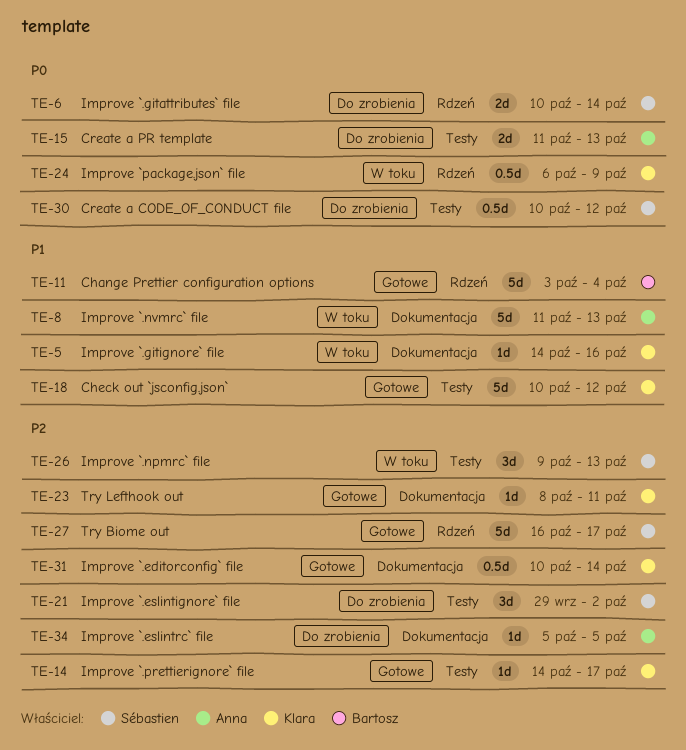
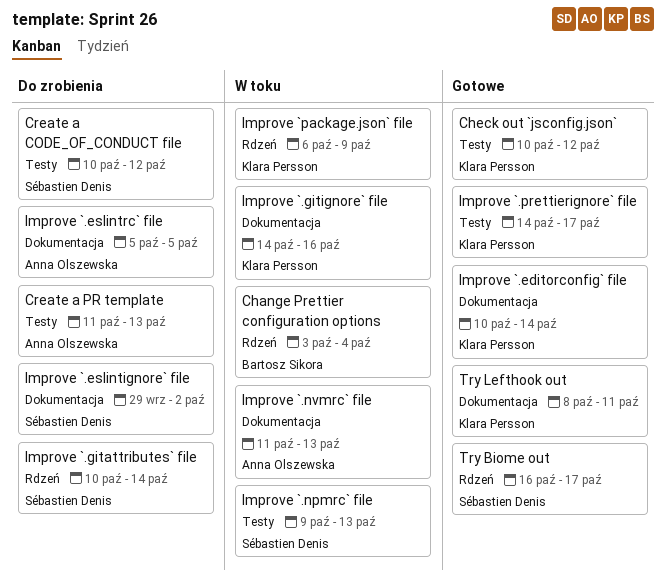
Change Prettier configuration options, status: Gotowe -> W toku
Improve `.eslintignore` file, label: Testy -> Dokumentacja

